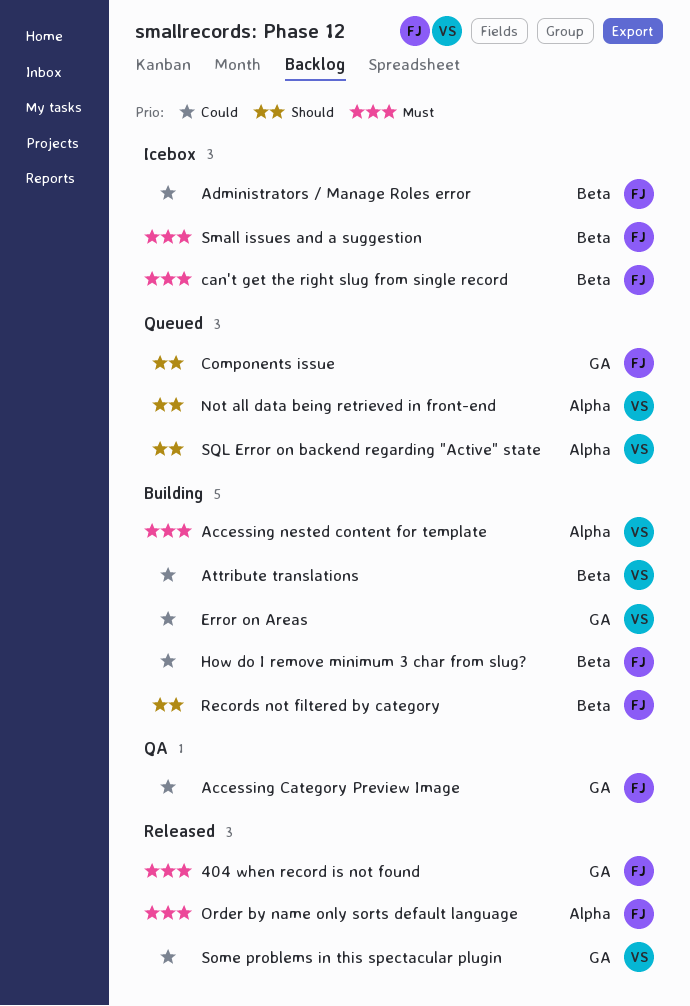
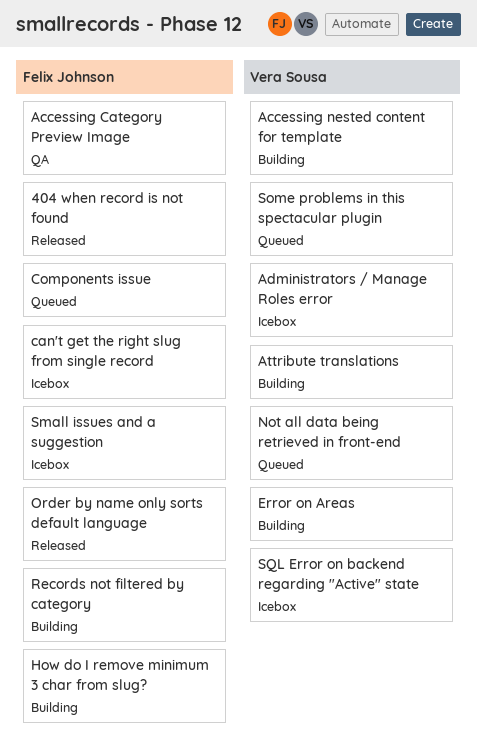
Administrators / Manage Roles error, owner: Felix Johnson -> Vera Sousa
Some problems in this spectacular plugin, status: Released -> Queued
SQL Error on backend regarding "Active" state, status: Queued -> Icebox

